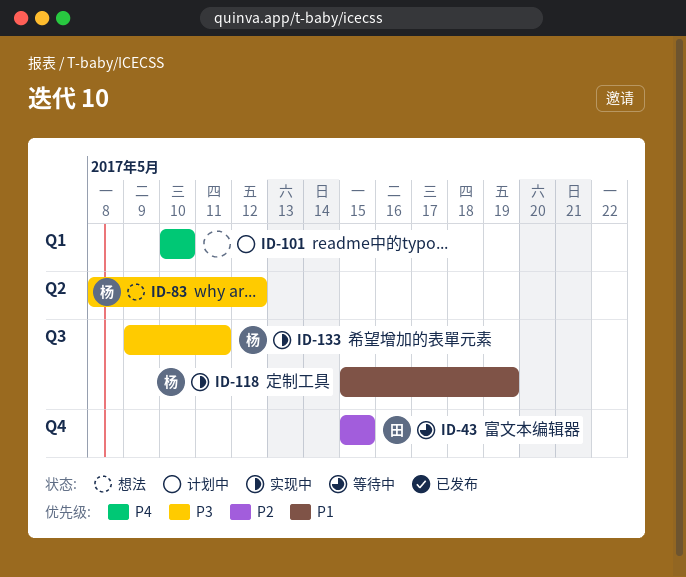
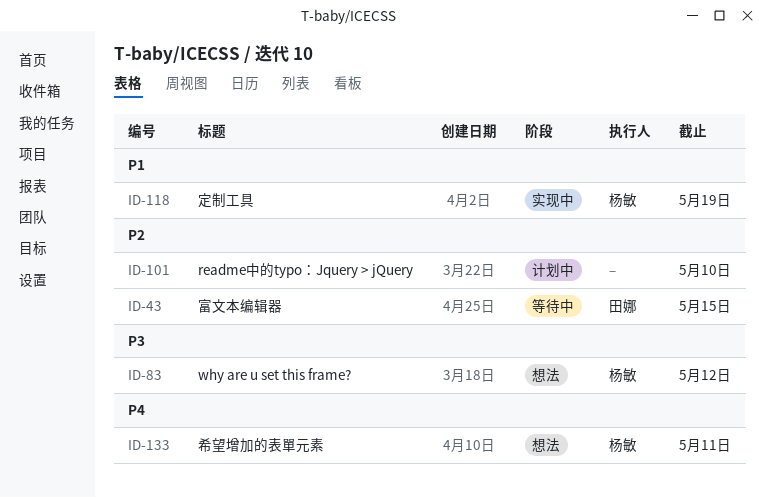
ID-101, priority: P4 -> P2
ID-133, status: 实现中 -> 想法
ID-133, priority: P3 -> P4

